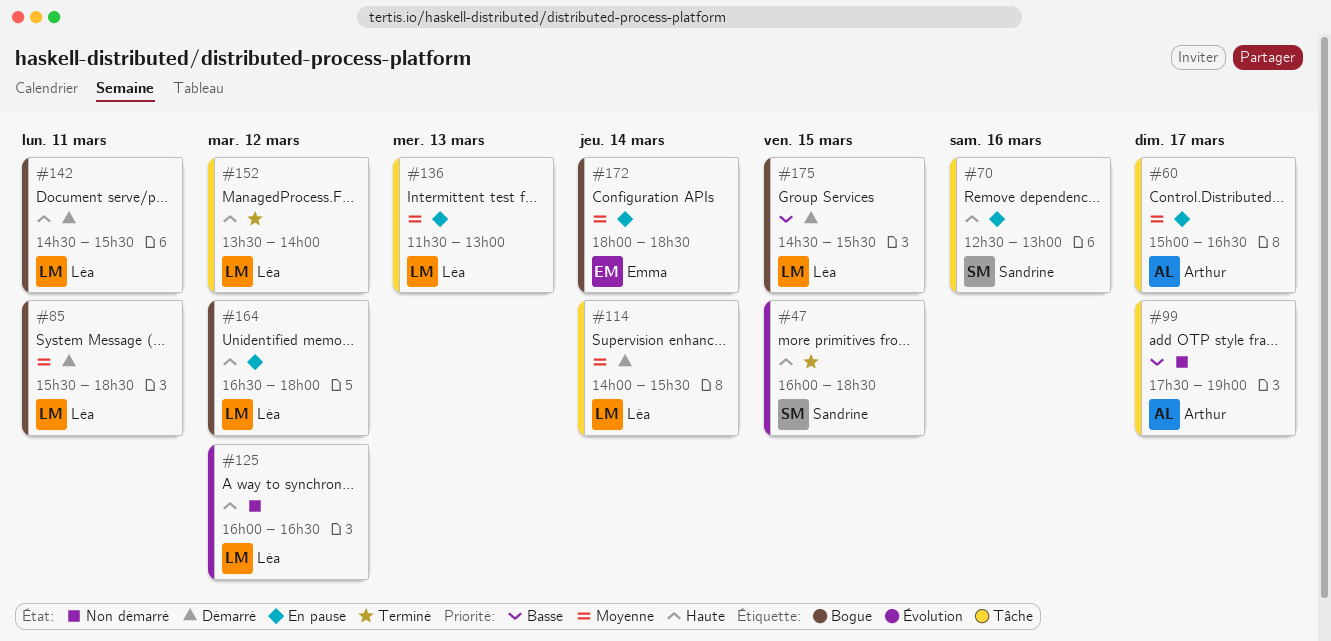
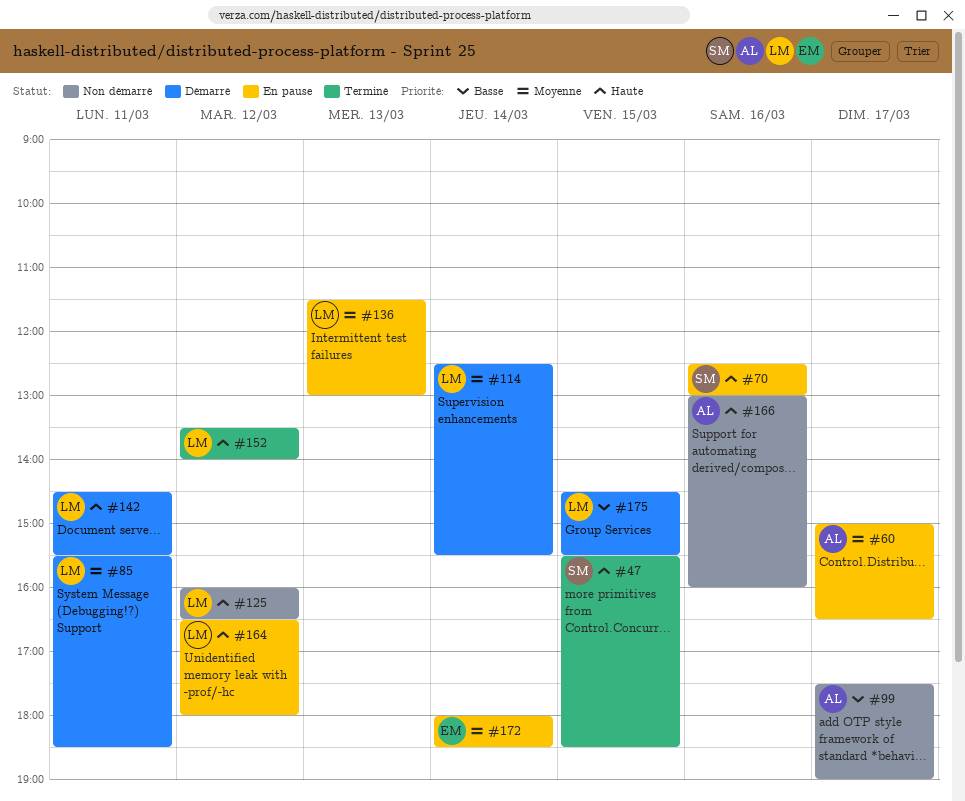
#47, begins: 16:00 -> 15:30
#114, begins: 14:00 -> 12:30
#166: none -> present

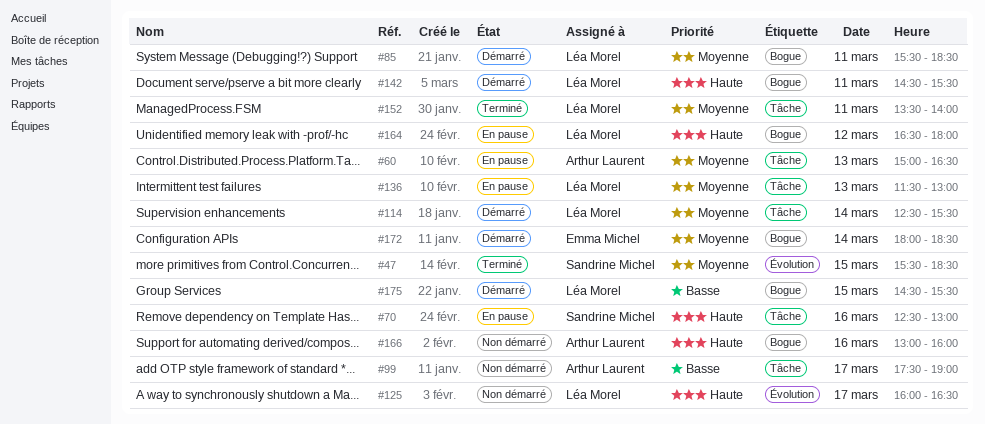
#47, priority: Haute -> Moyenne
#60, day: Mar 17 -> Mar 13
#125, day: Mar 12 -> Mar 17
#152, priority: Haute -> Moyenne
#152, day: Mar 12 -> Mar 11
#172, status: En pause -> Démarré

